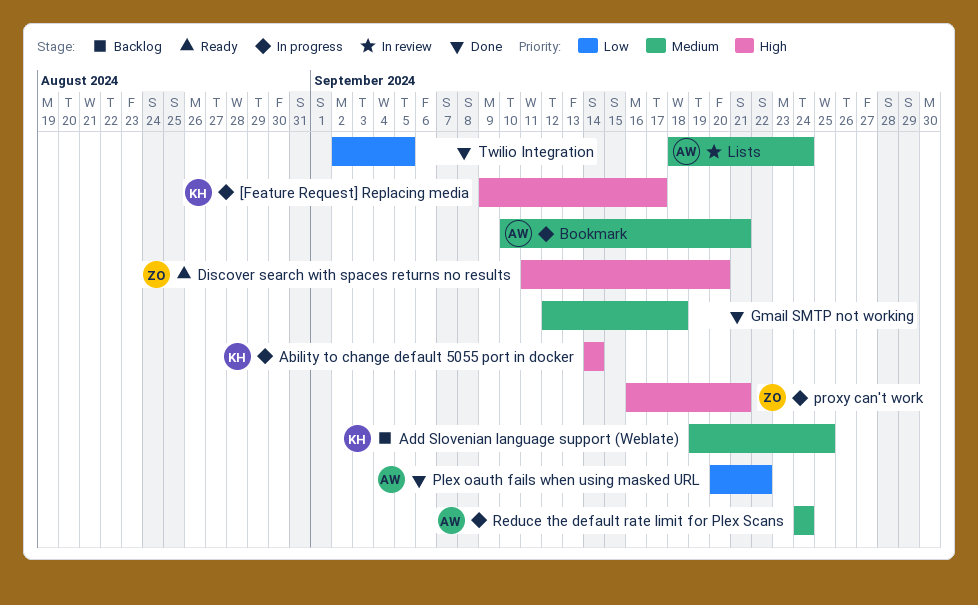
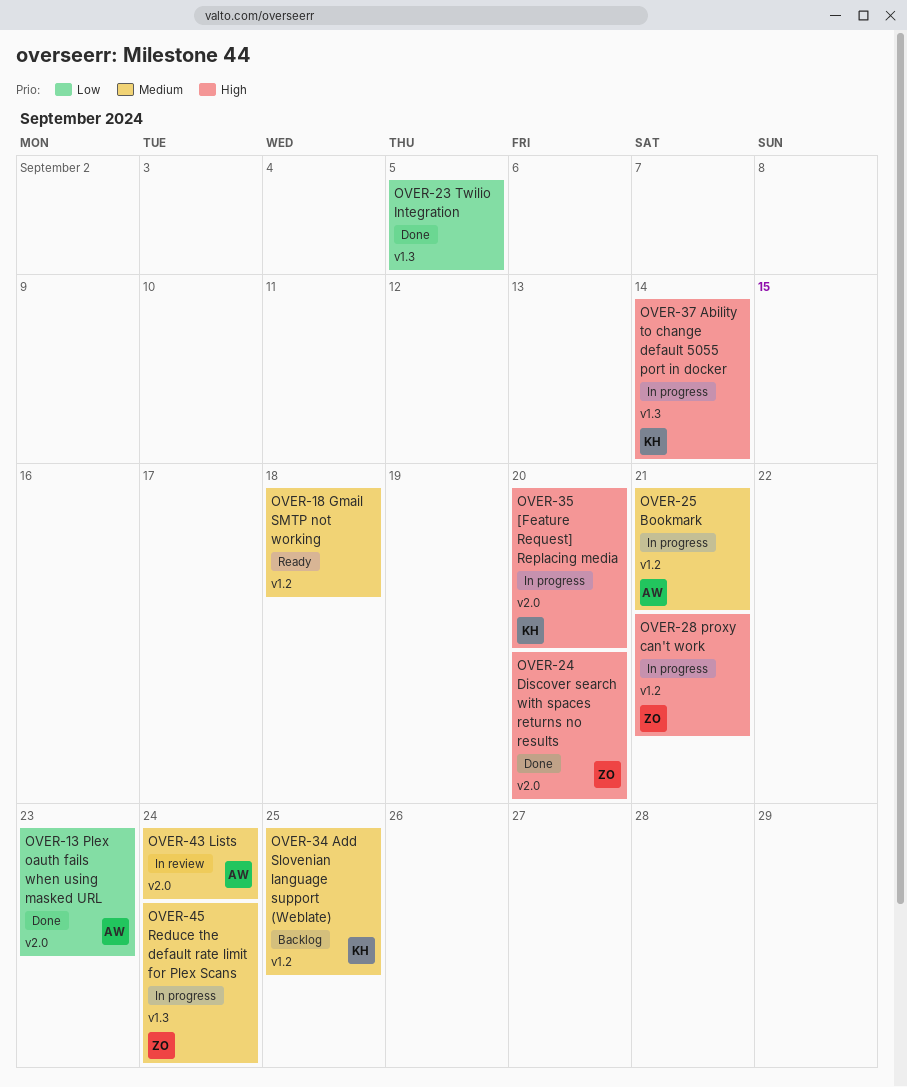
[Feature Request] Replacing media, due: Sep 17 -> Sep 20
Discover search with spaces returns no results, status: Ready -> Done
Gmail SMTP not working, status: Done -> Ready
Plex oauth fails when using masked URL, due: Sep 22 -> Sep 23
Reduce the default rate limit for Plex Scans, owner: AW -> ZO

